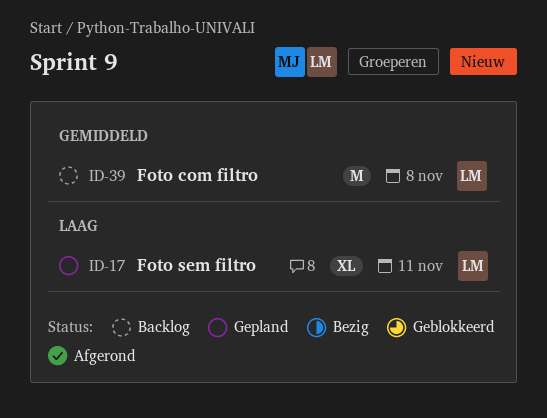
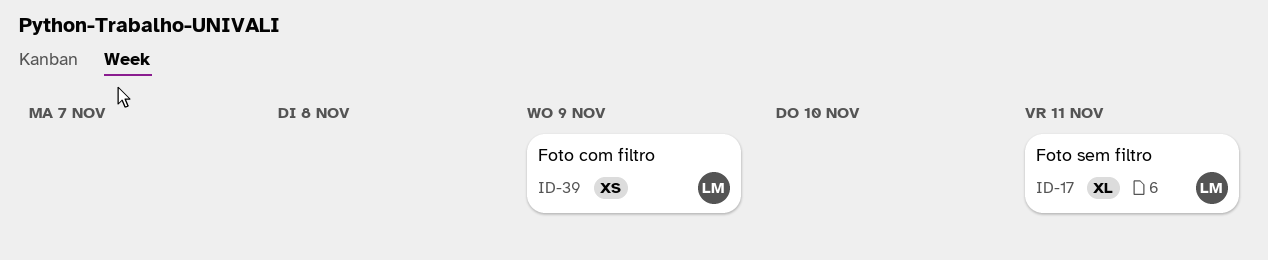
ID-39, estimate: M -> XS
ID-39, due: Nov 8 -> Nov 9

